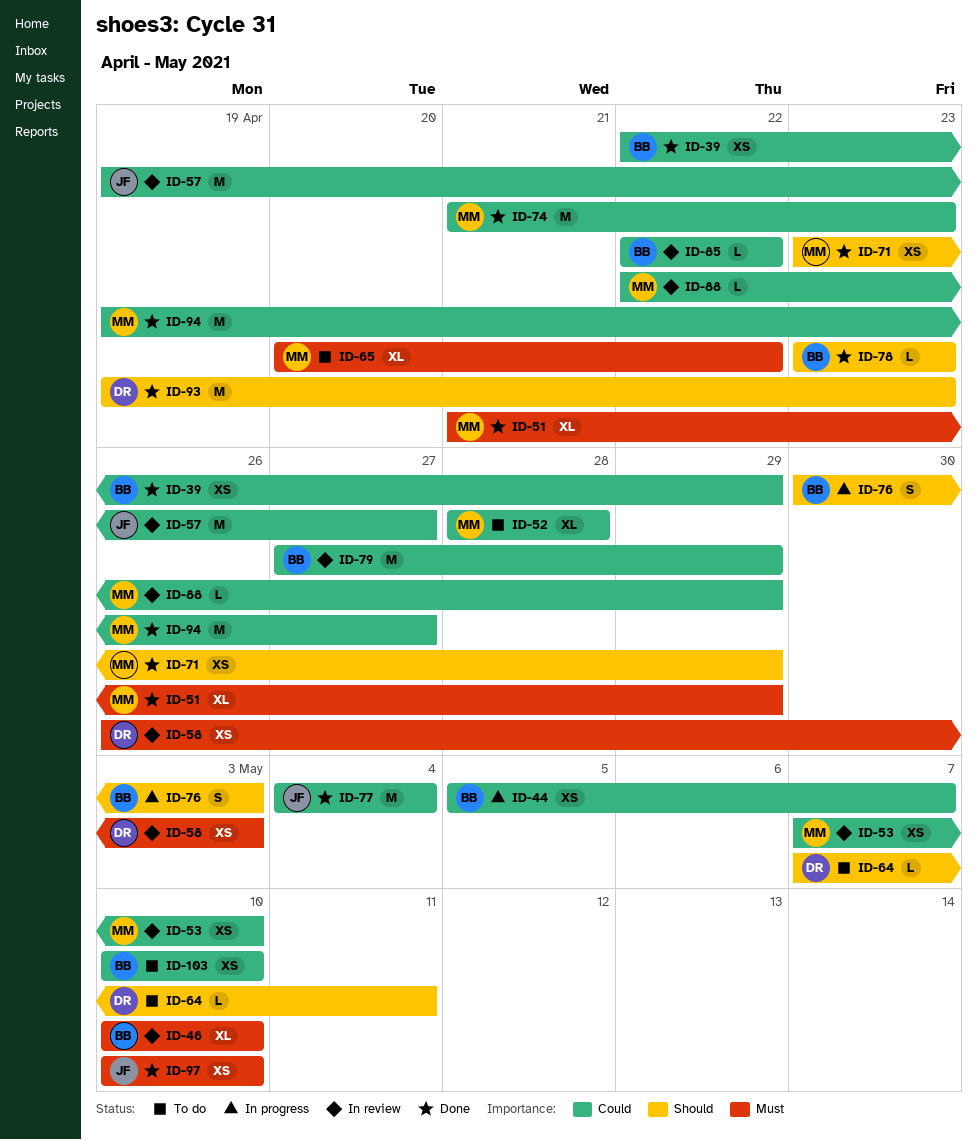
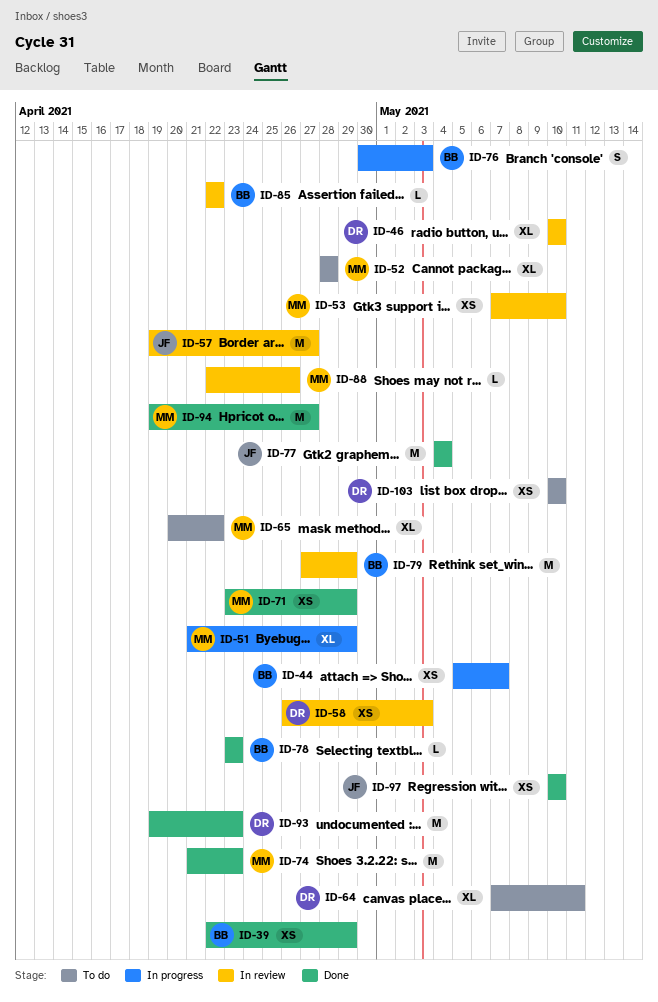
ID-46, owner: BB -> DR
ID-51, status: Done -> In progress
ID-64, estimate: L -> XL
ID-88, due: Apr 29 -> Apr 26
ID-103, owner: BB -> DR

